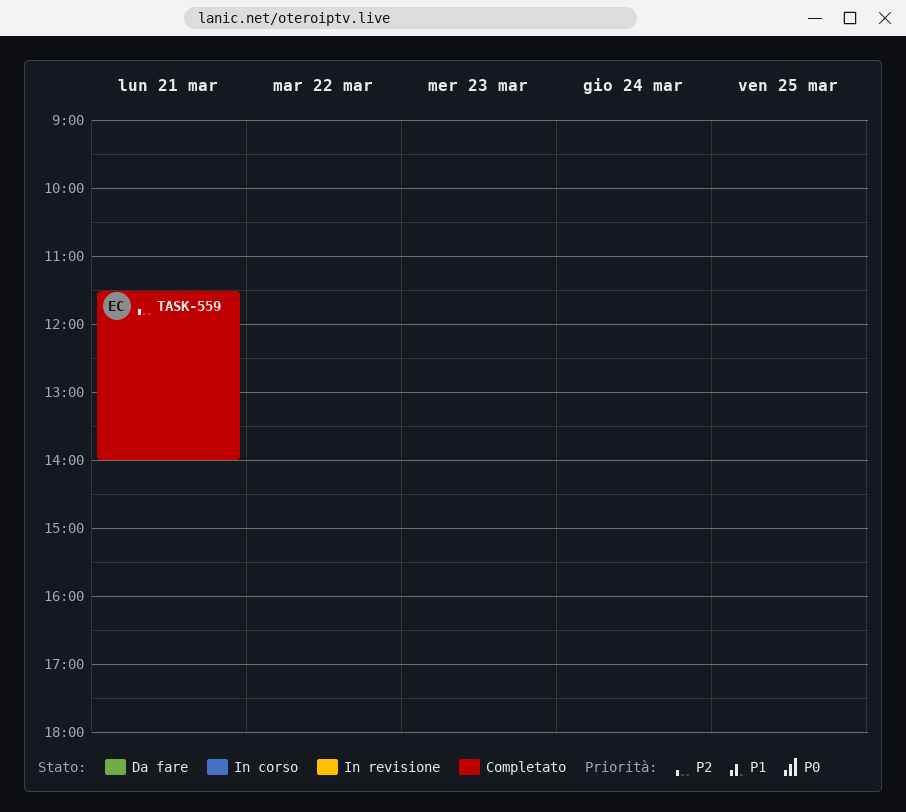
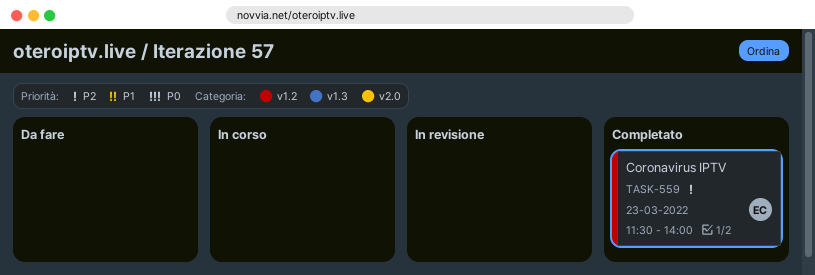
TASK-559, day: Mar 21 -> Mar 23

